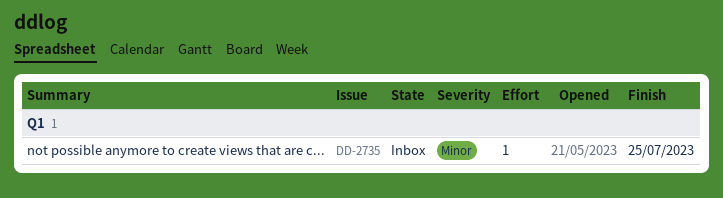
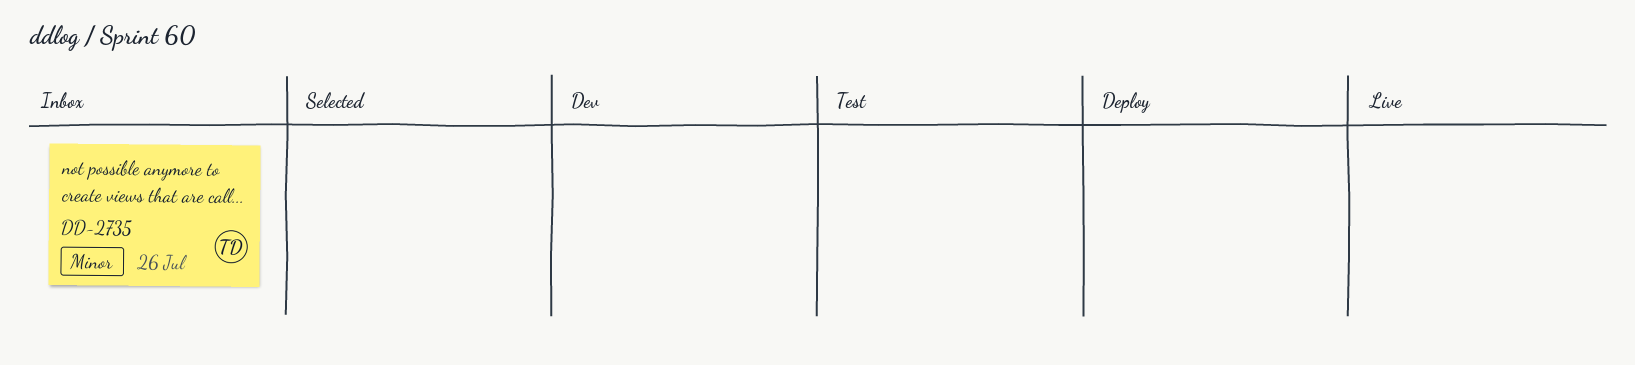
DD-2735, due: Jul 25 -> Jul 26

